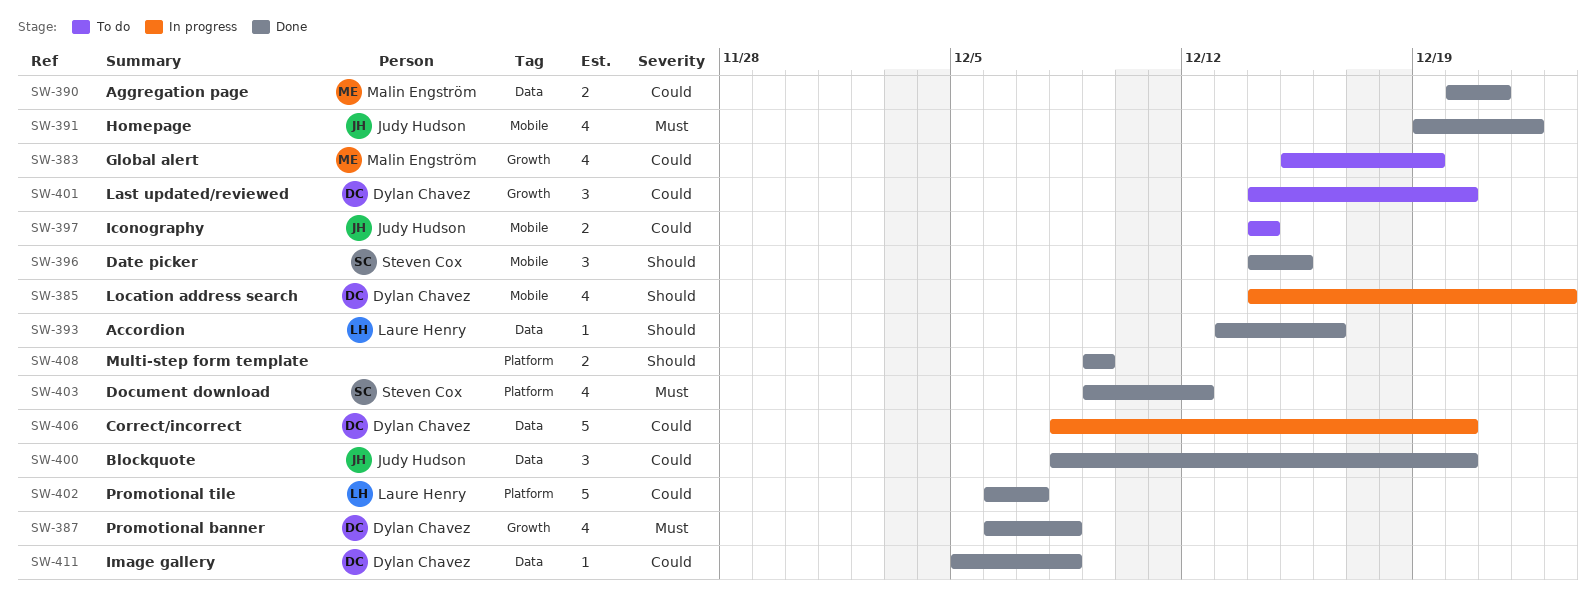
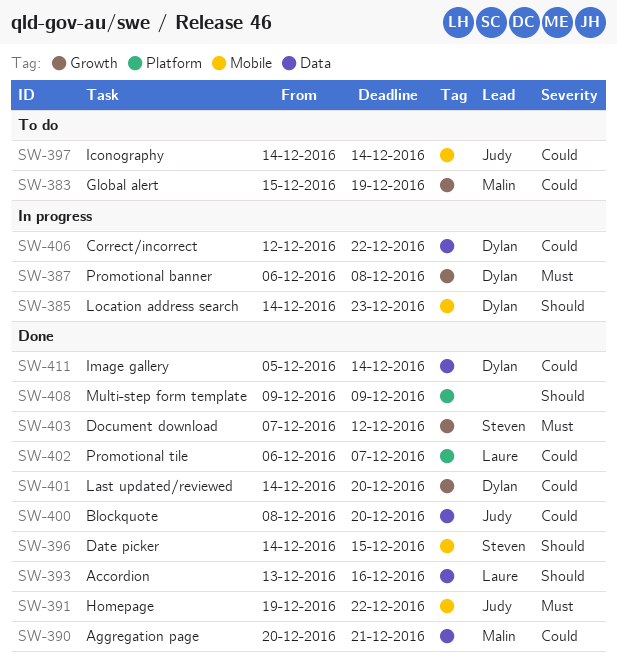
SW-387, status: Done -> In progress
SW-401, status: To do -> Done
SW-403, label: Platform -> Growth
SW-403, start: Dec 9 -> Dec 7
SW-406, start: Dec 8 -> Dec 12
SW-406, due: Dec 20 -> Dec 22
SW-411, due: Dec 8 -> Dec 14

